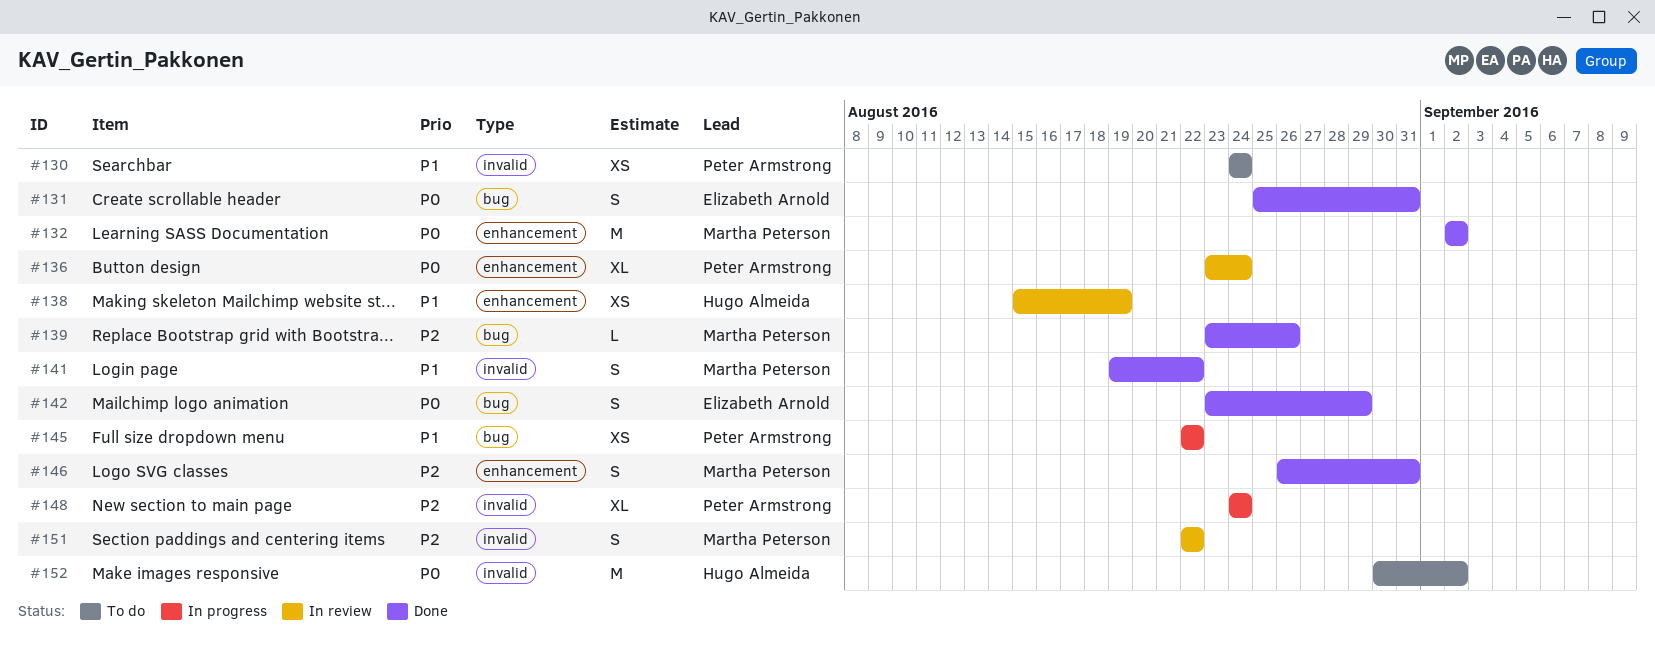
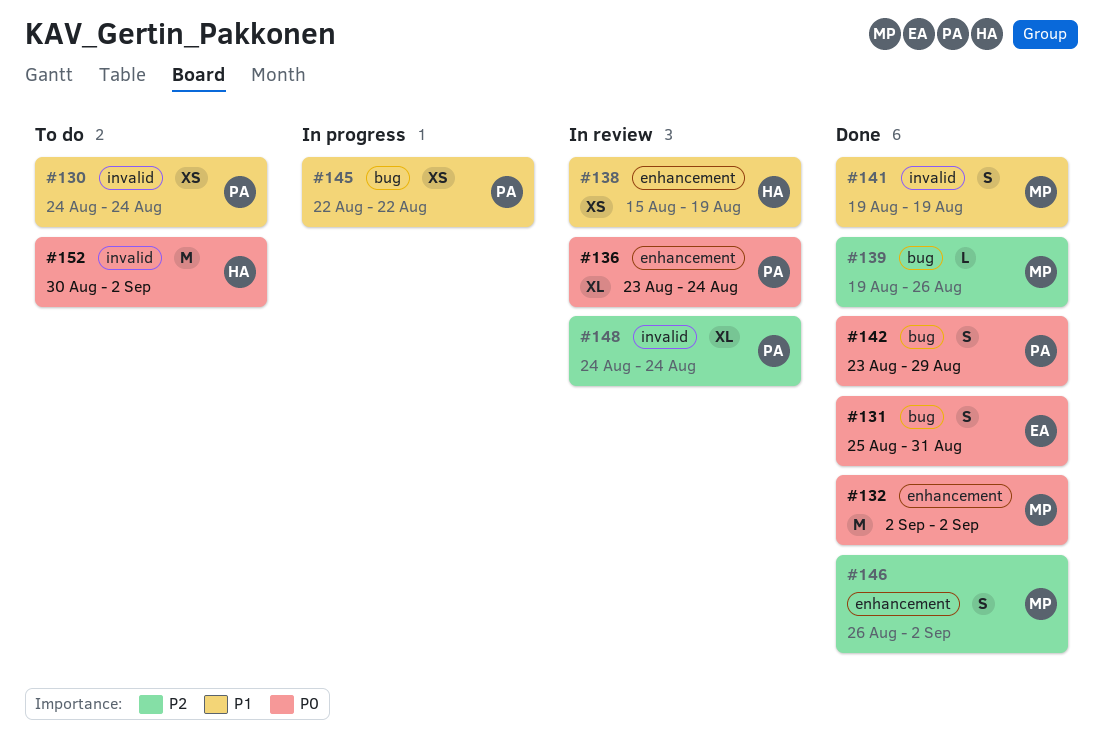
#139, start: Aug 23 -> Aug 19
#141, due: Aug 22 -> Aug 19
#142, owner: Elizabeth Arnold -> Peter Armstrong
#146, due: Aug 31 -> Sep 2
#148, status: In progress -> In review
#151: present -> none

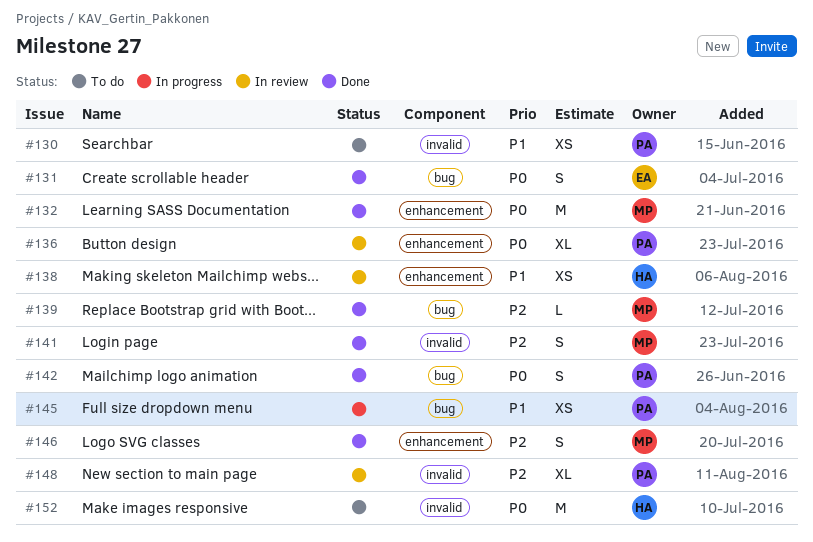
#141, priority: P1 -> P2

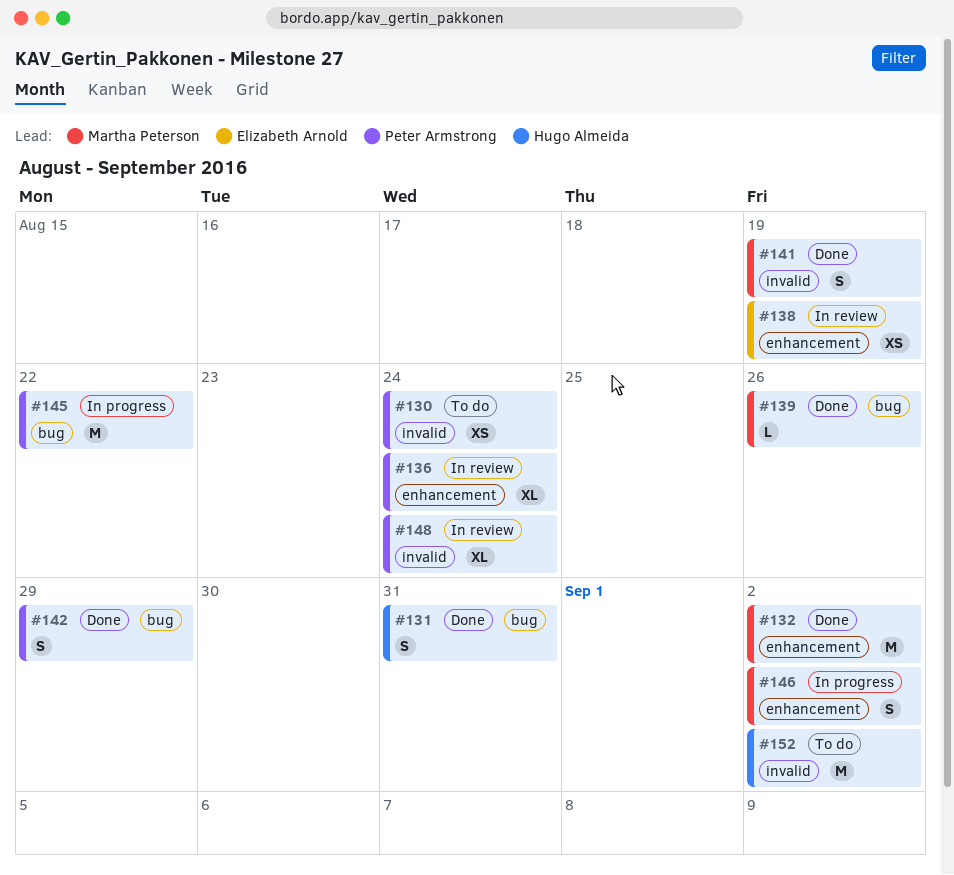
#131, owner: Elizabeth Arnold -> Hugo Almeida
#138, owner: Hugo Almeida -> Elizabeth Arnold
#145, estimate: XS -> M
#146, status: Done -> In progress

